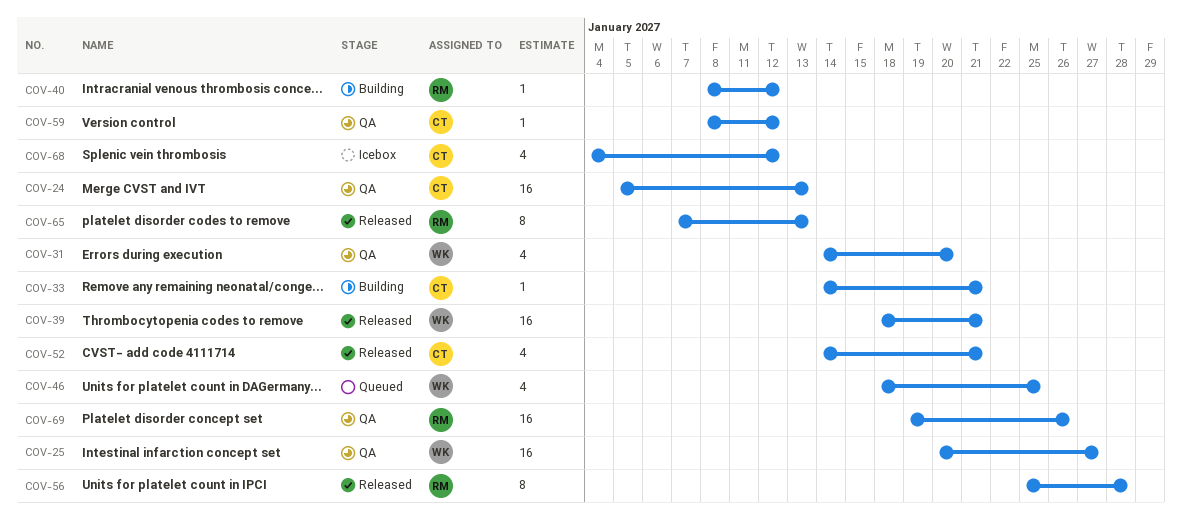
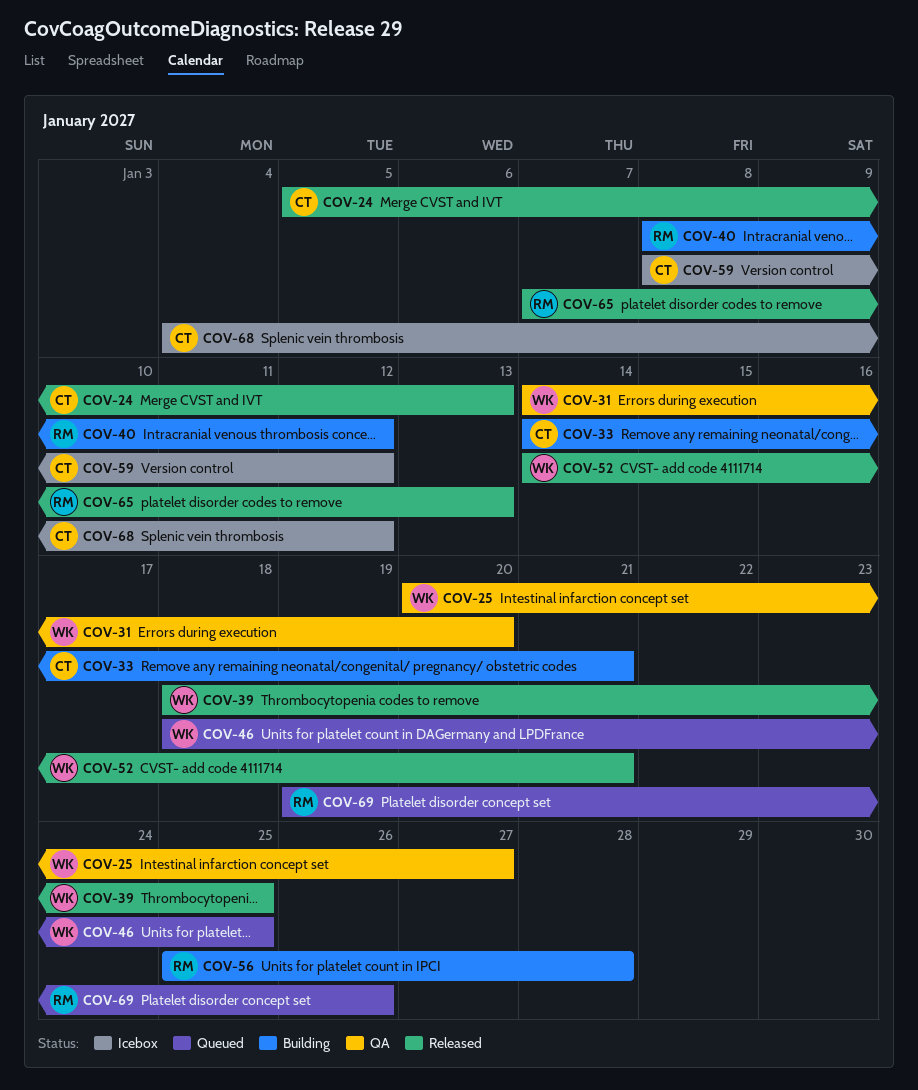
COV-24, status: QA -> Released
COV-39, due: Jan 21 -> Jan 25
COV-52, owner: CT -> WK
COV-56, status: Released -> Building
COV-59, status: QA -> Icebox
COV-69, status: QA -> Queued

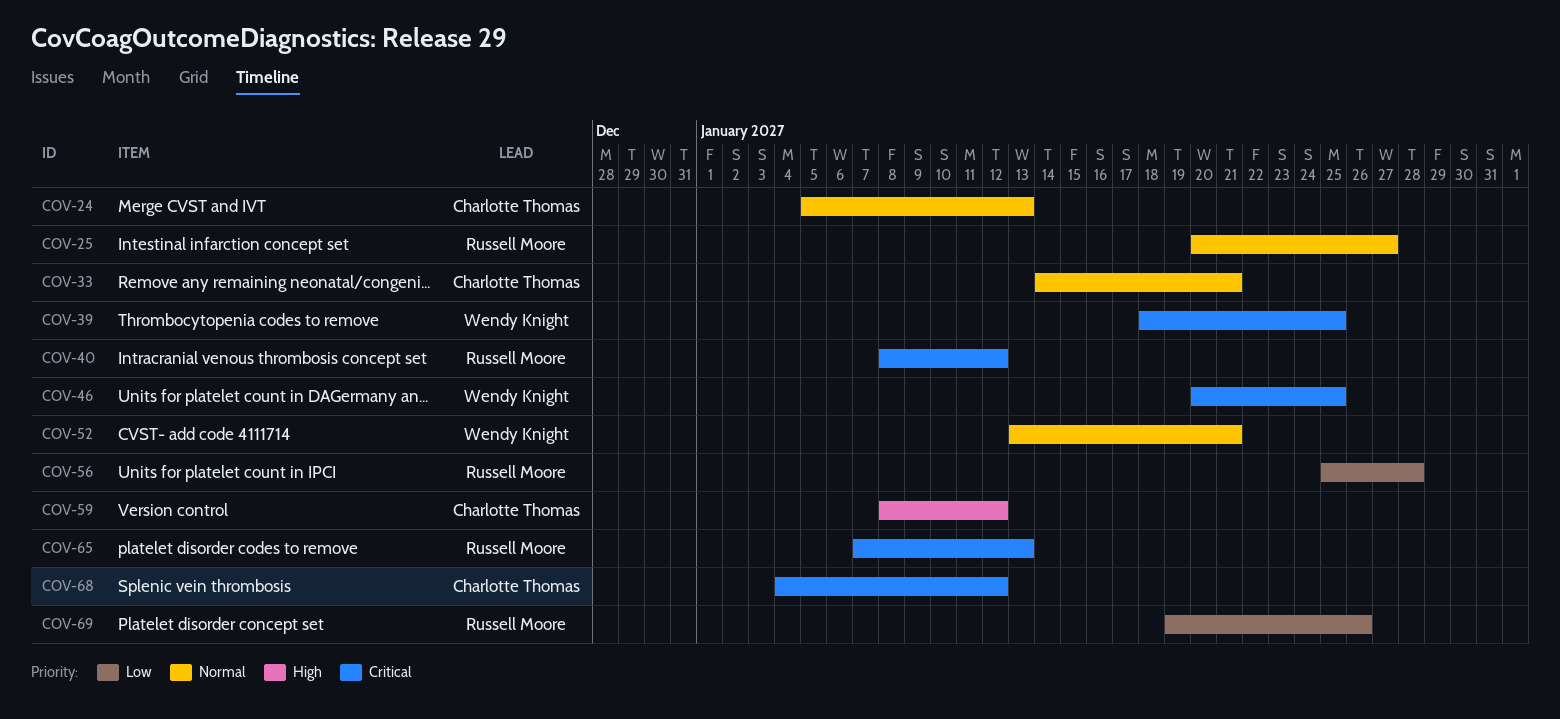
COV-25, owner: Wendy Knight -> Russell Moore
COV-31: present -> none
COV-46, start: Jan 18 -> Jan 20
COV-52, start: Jan 14 -> Jan 13

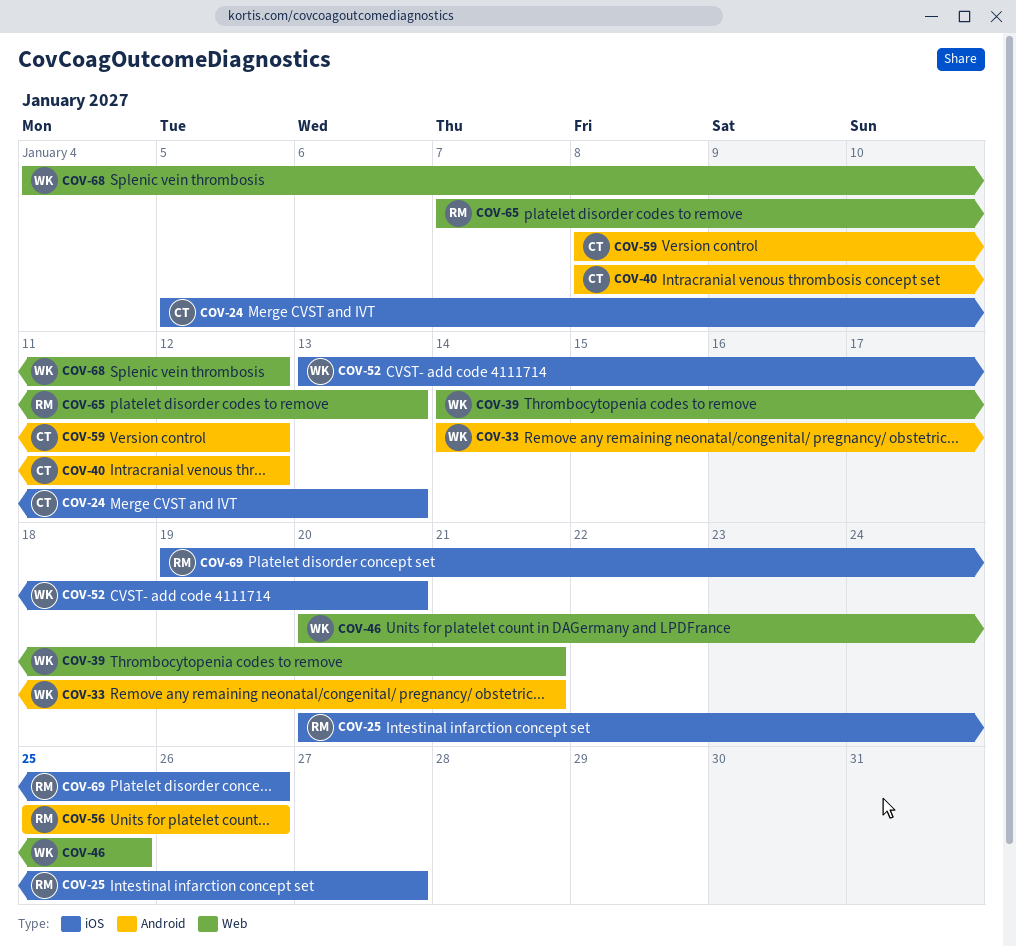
COV-33, owner: Charlotte Thomas -> Wendy Knight
COV-39, start: Jan 18 -> Jan 14
COV-39, due: Jan 25 -> Jan 21
COV-40, owner: Russell Moore -> Charlotte Thomas
COV-52, due: Jan 21 -> Jan 20
COV-56, due: Jan 28 -> Jan 26
COV-68, owner: Charlotte Thomas -> Wendy Knight

